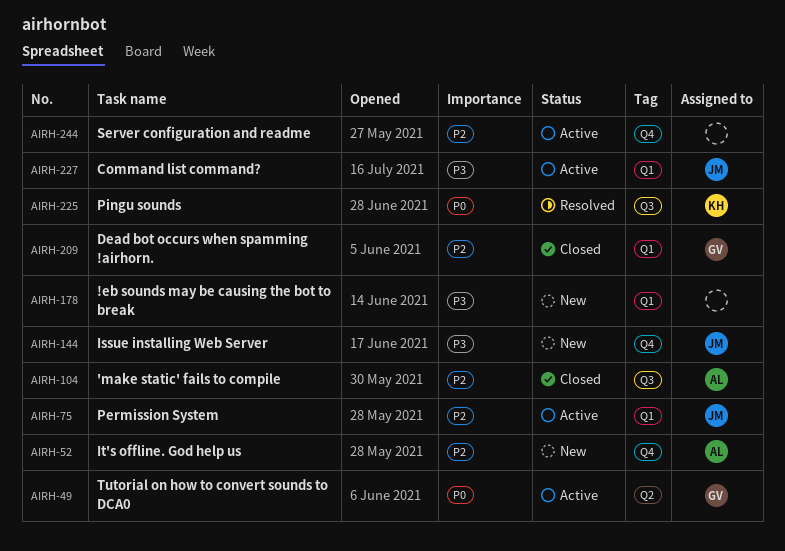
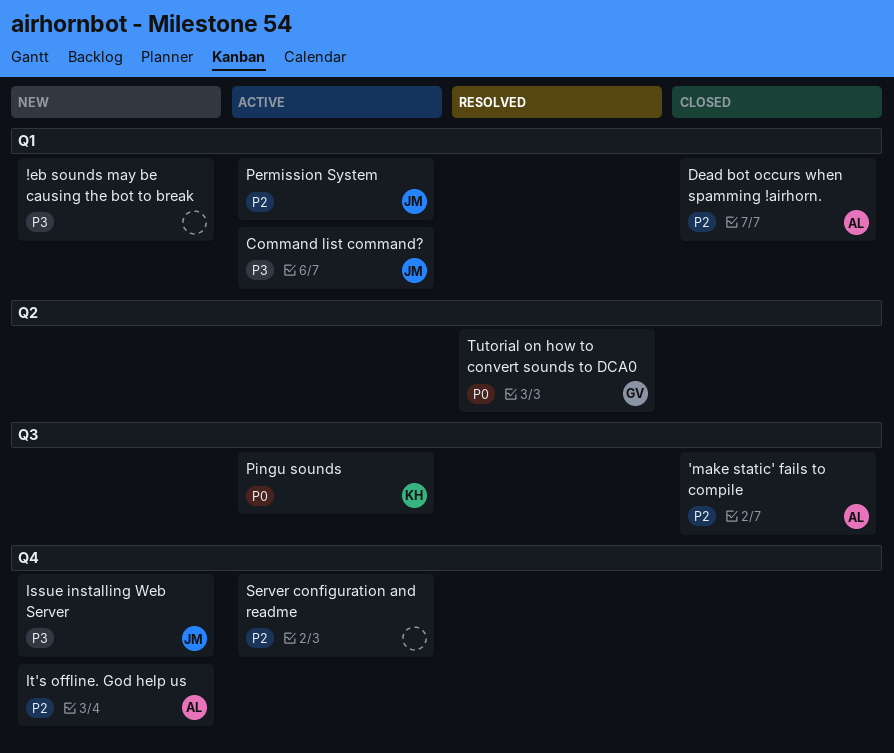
Dead bot occurs when spamming !airhorn., owner: GV -> AL
Pingu sounds, status: Resolved -> Active
Tutorial on how to convert sounds to DCA0, status: Active -> Resolved

